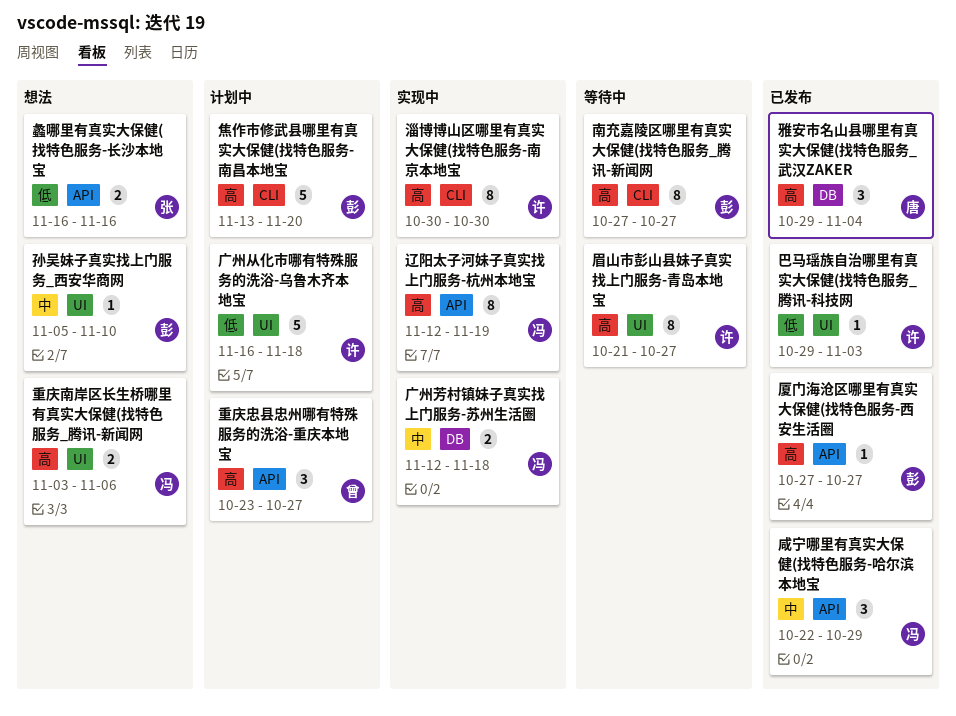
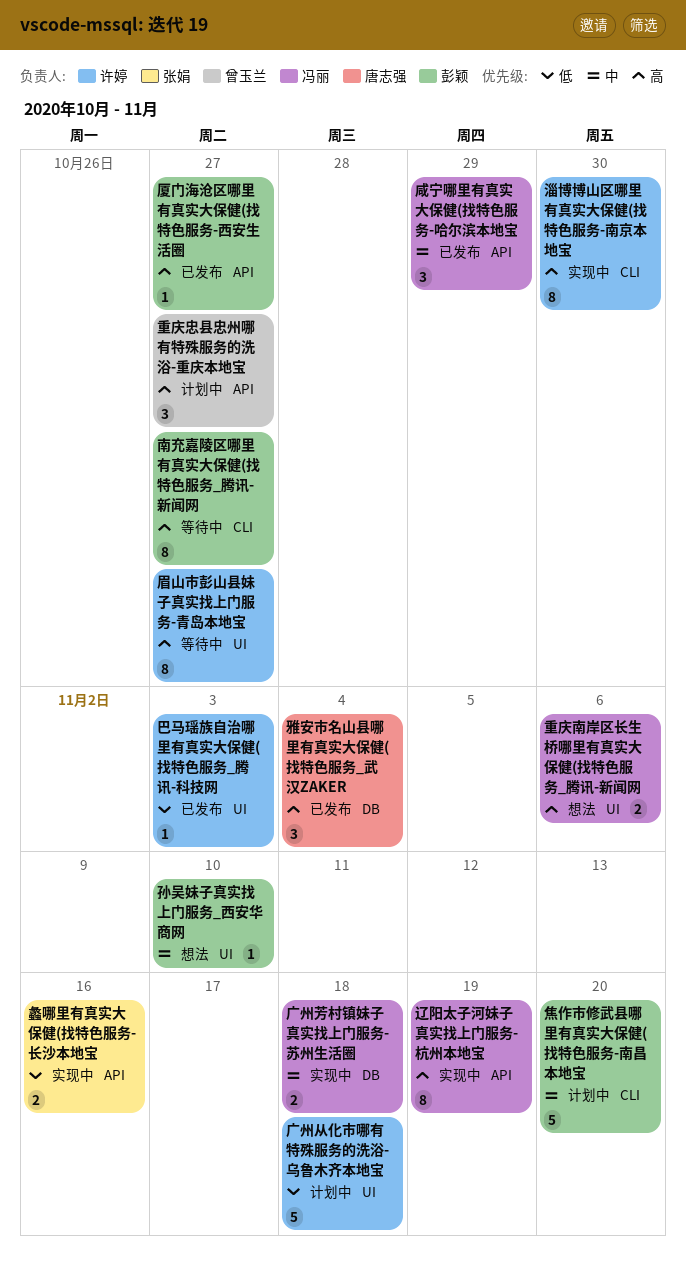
焦作市修武县哪里有真实大保健(找特色服务-南昌本地宝, priority: 高 -> 中
蠡哪里有真实大保健(找特色服务-长沙本地宝, status: 想法 -> 实现中

